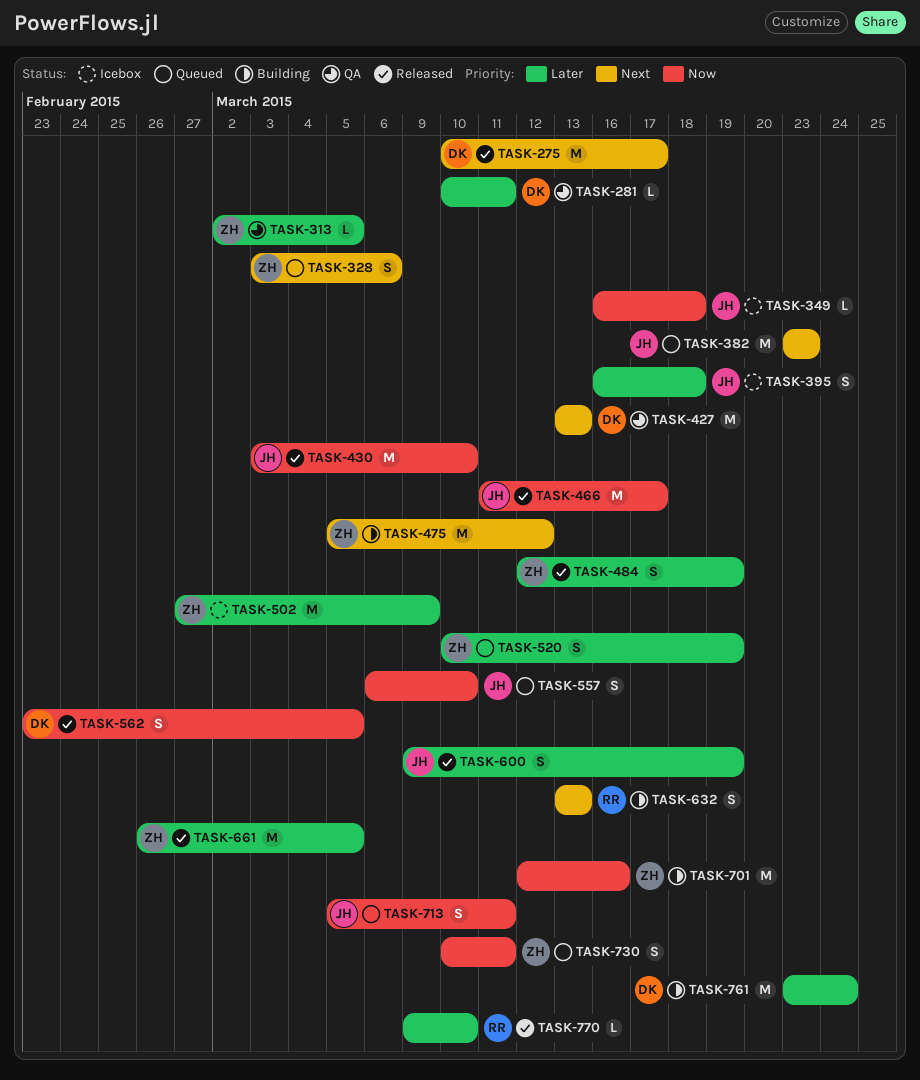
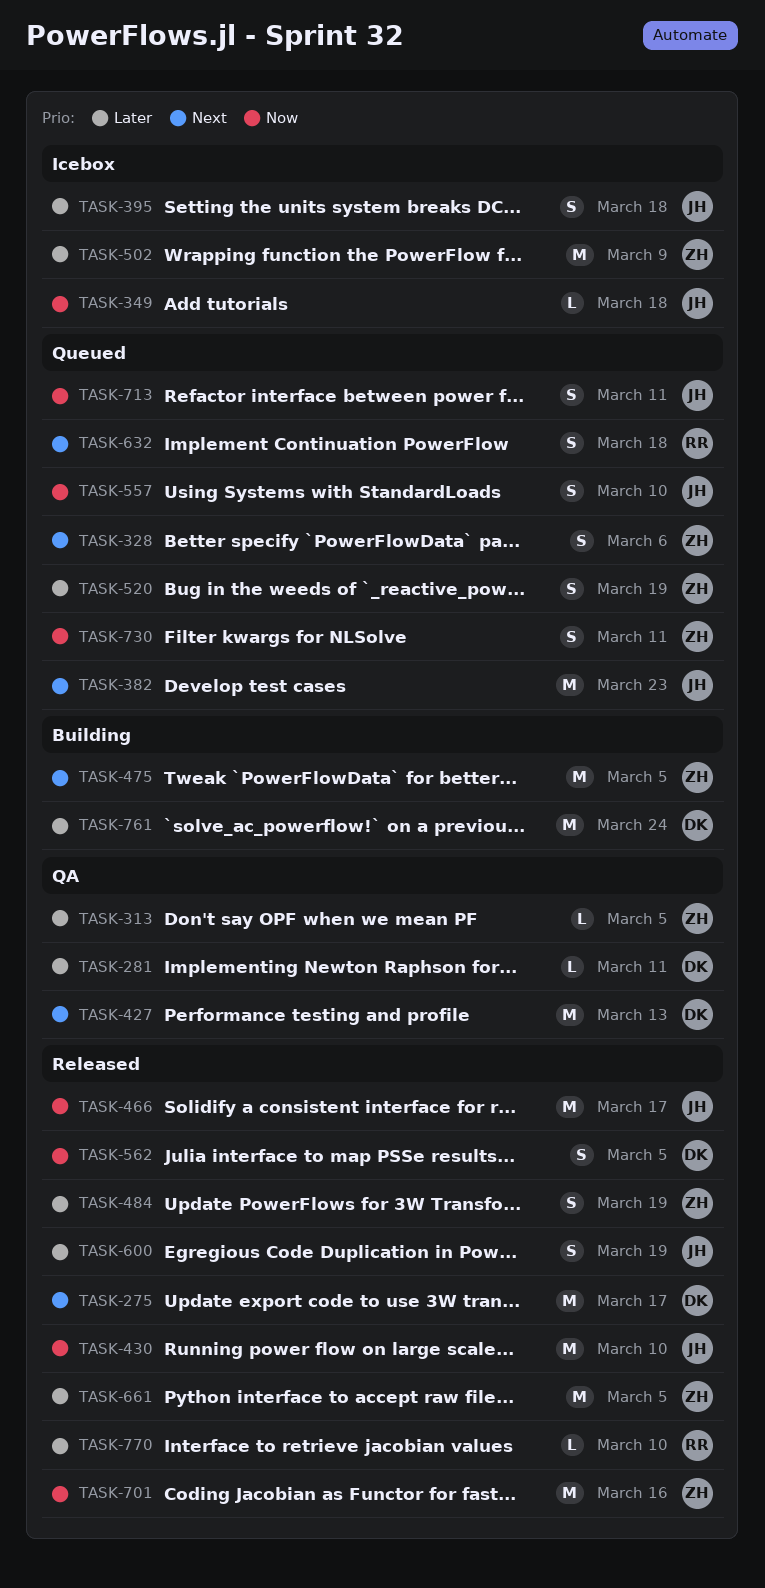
TASK-475, due: Mar 12 -> Mar 5
TASK-632, status: Building -> Queued
TASK-632, due: Mar 13 -> Mar 18
TASK-701, status: Building -> Released

